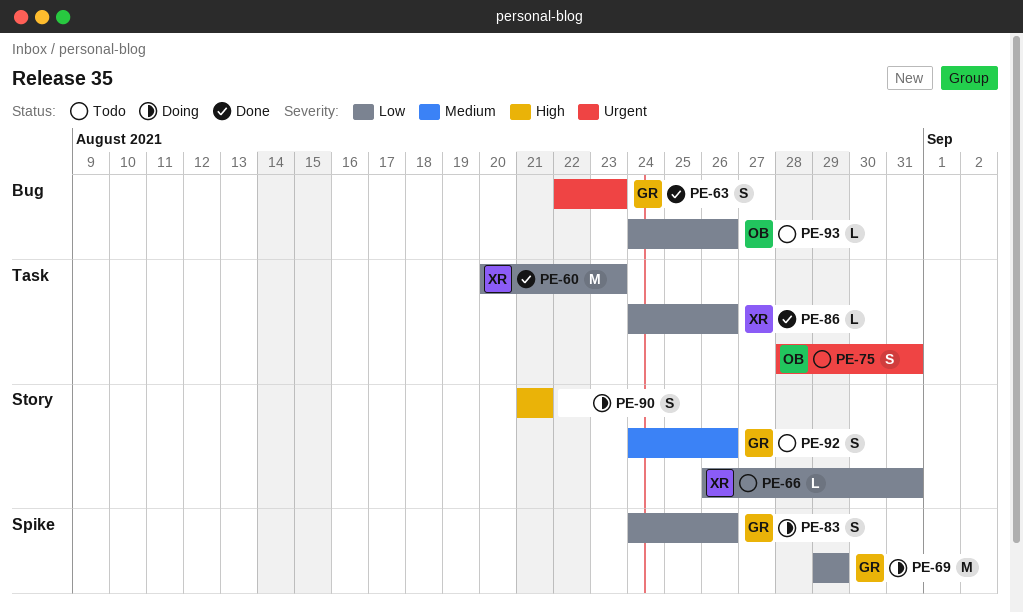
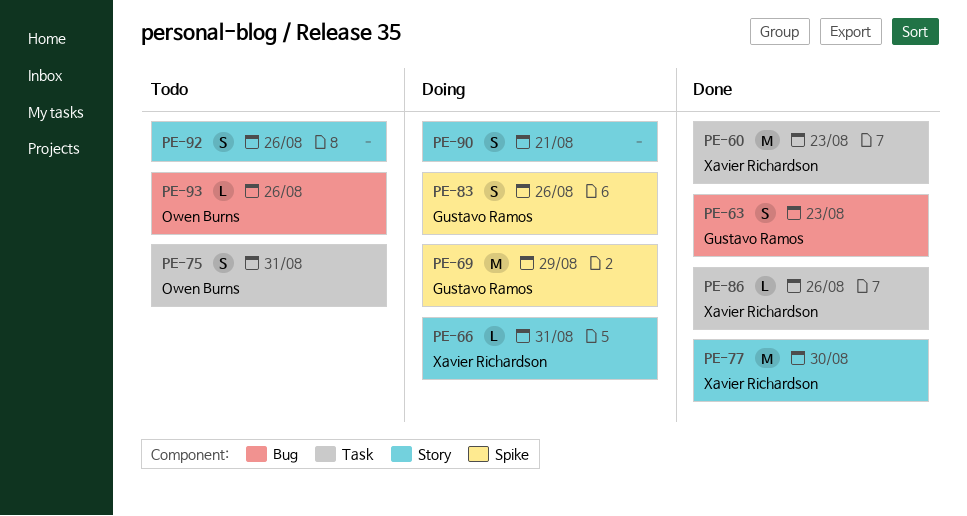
PE-66, status: Todo -> Doing
PE-77: none -> present
PE-92, owner: Gustavo Ramos -> none

